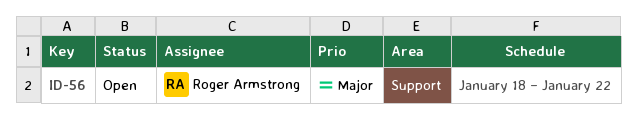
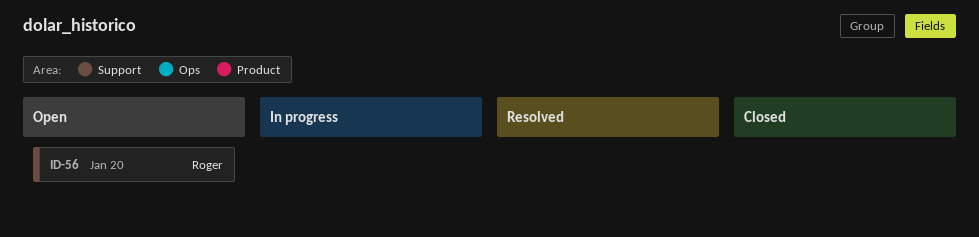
ID-56, due: Jan 22 -> Jan 20

